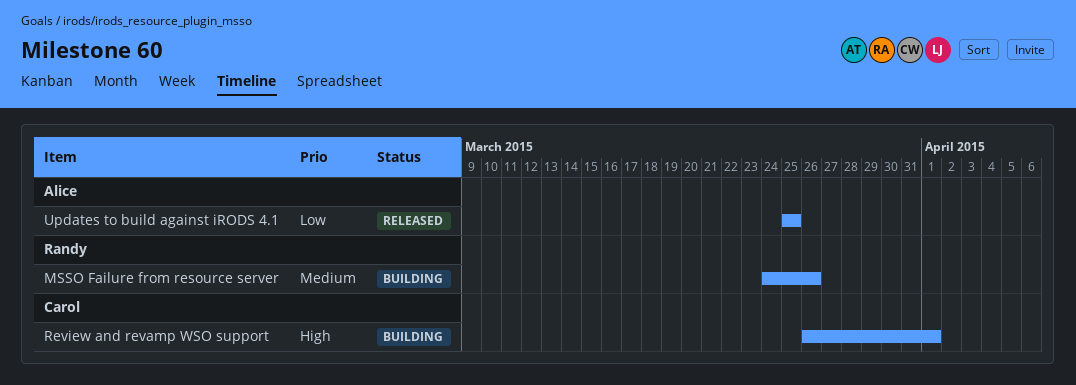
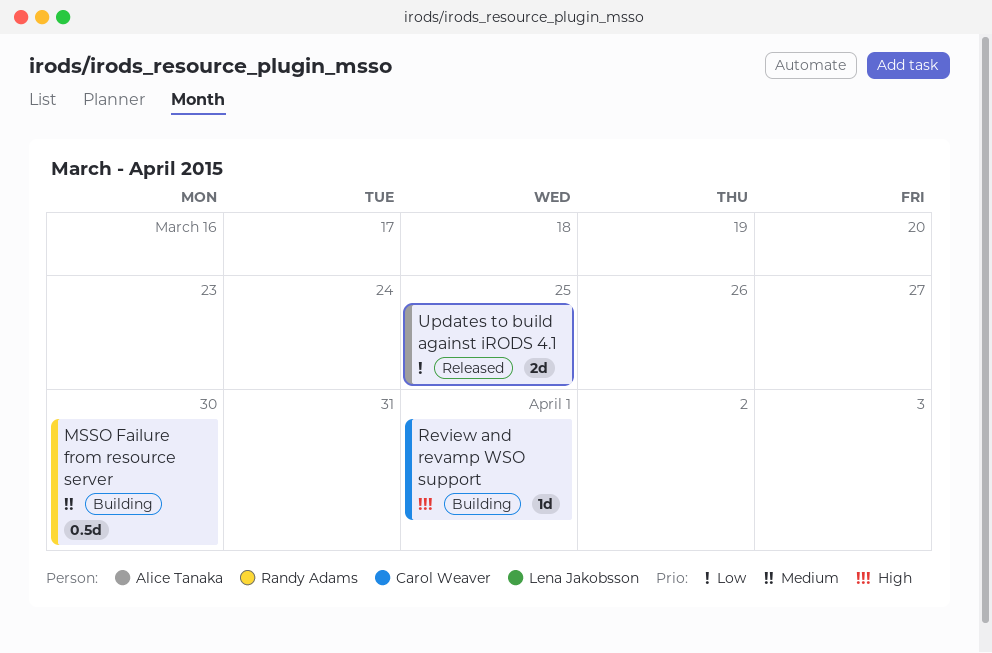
MSSO Failure from resource server, due: Mar 26 -> Mar 30

